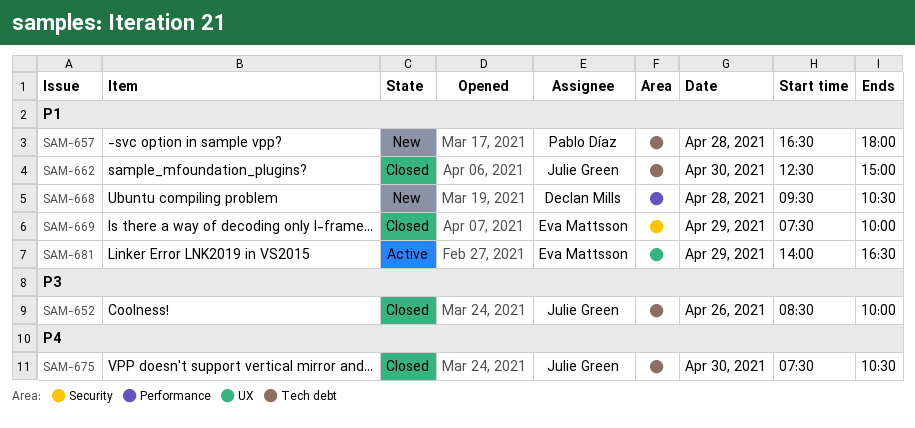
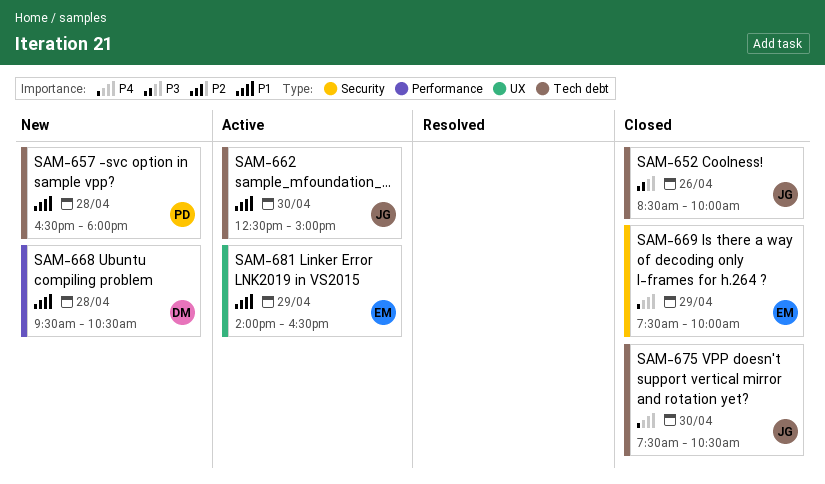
SAM-662, status: Closed -> Active
SAM-669, priority: P1 -> P4

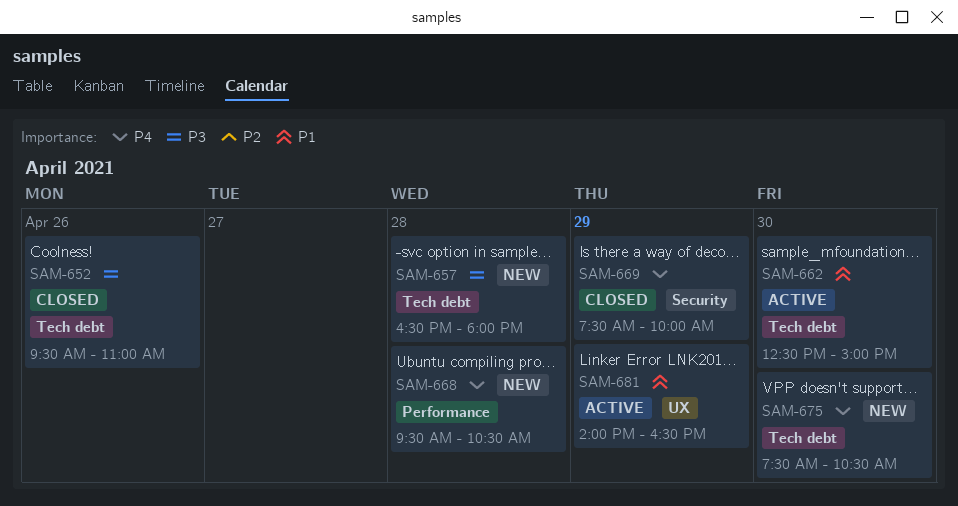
SAM-652, begins: 08:30 -> 09:30
SAM-652, ends: 10:00 -> 11:00
SAM-657, priority: P1 -> P3
SAM-668, priority: P1 -> P4
SAM-675, status: Closed -> New

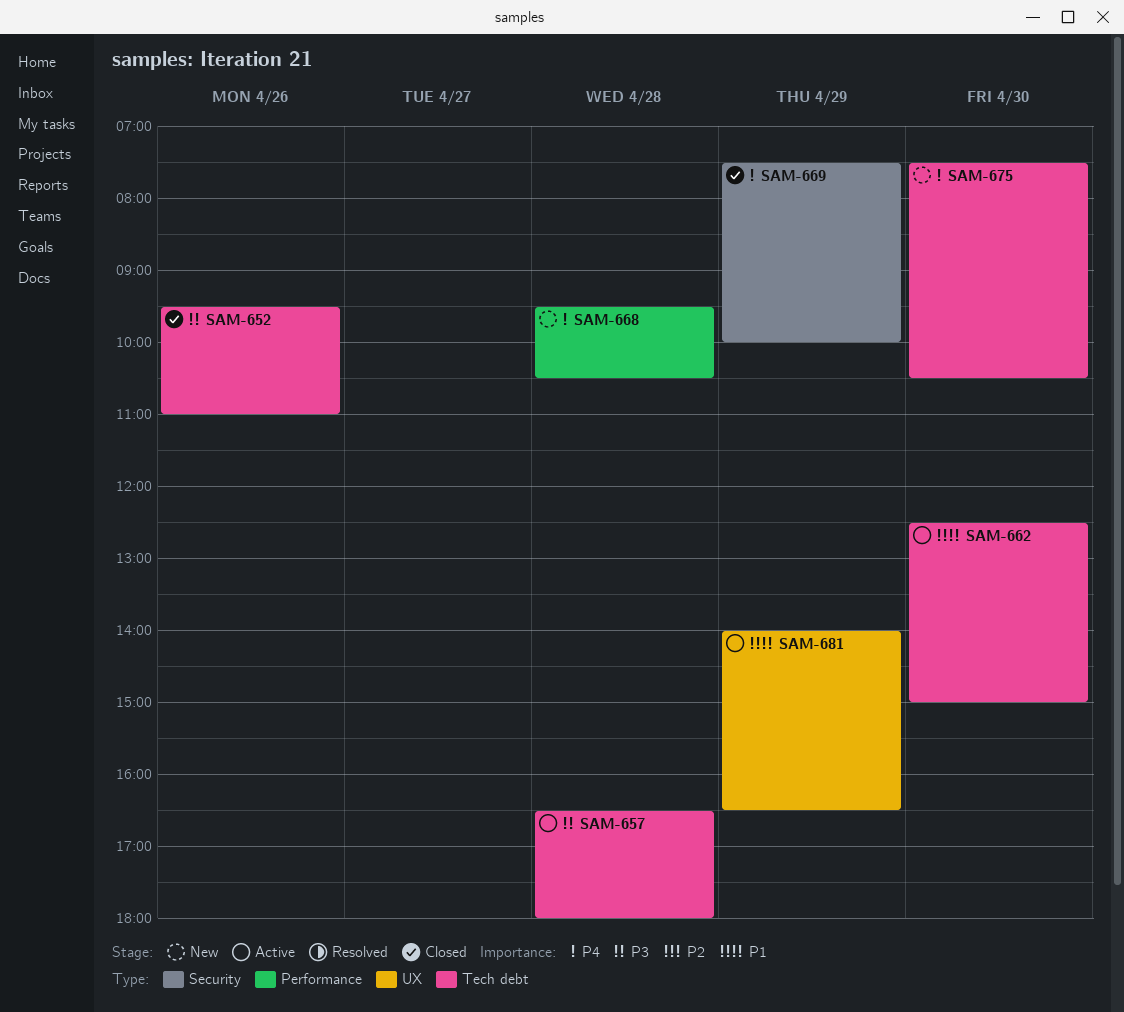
SAM-657, status: New -> Active

